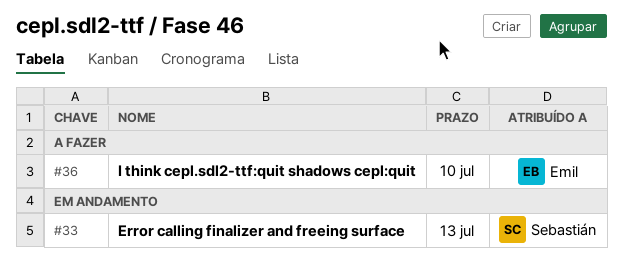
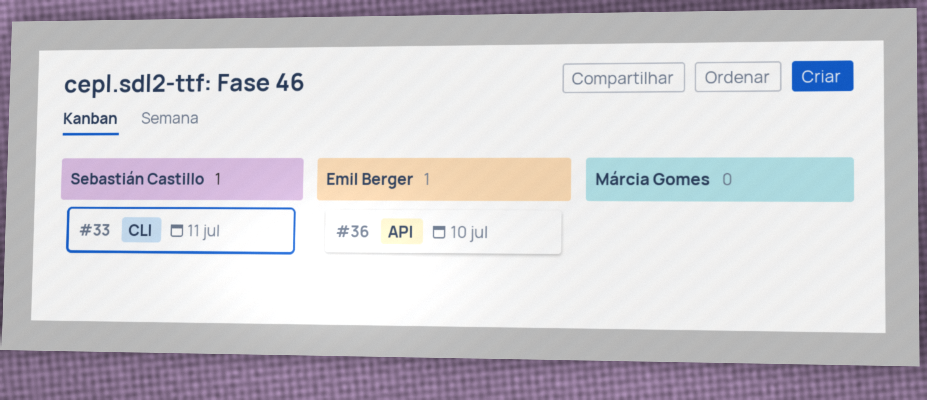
#33, due: Jul 13 -> Jul 11

